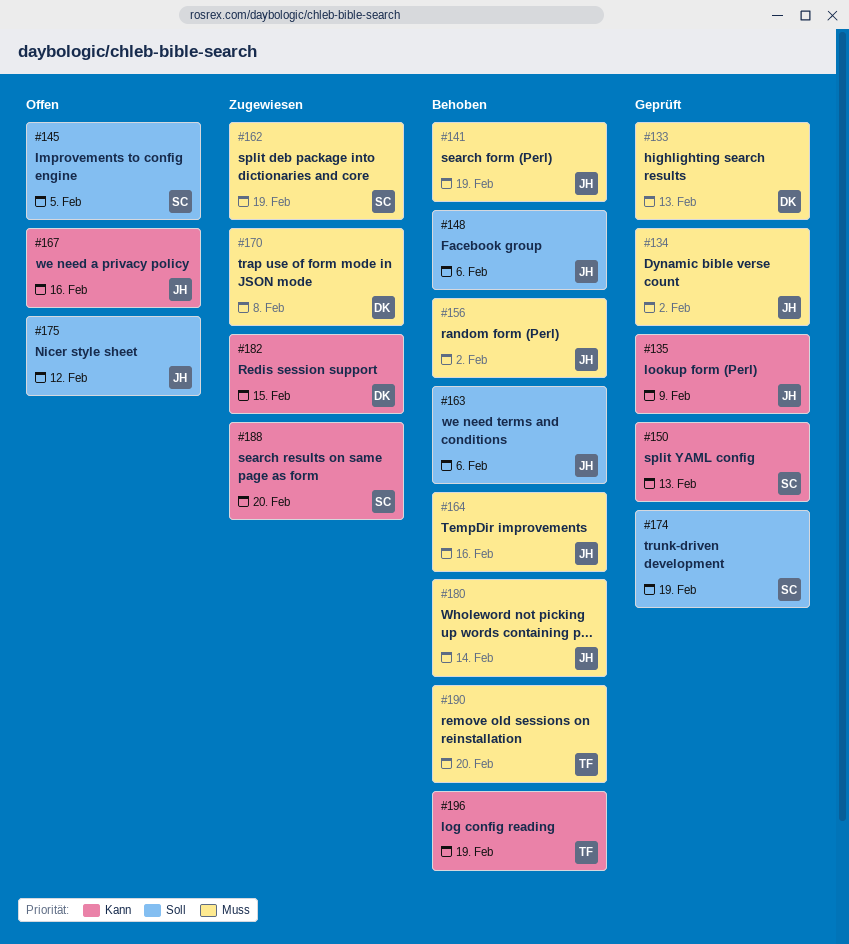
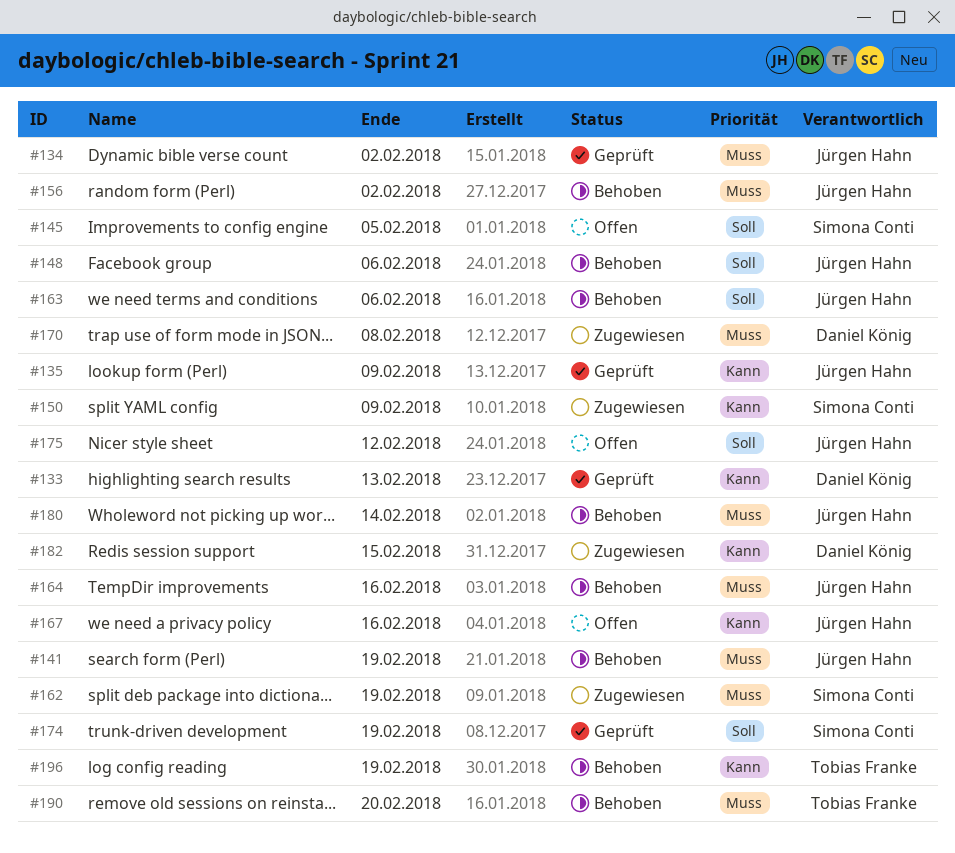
#133, priority: Muss -> Kann
#150, status: Geprüft -> Zugewiesen
#150, due: Feb 13 -> Feb 9
#188: present -> none

